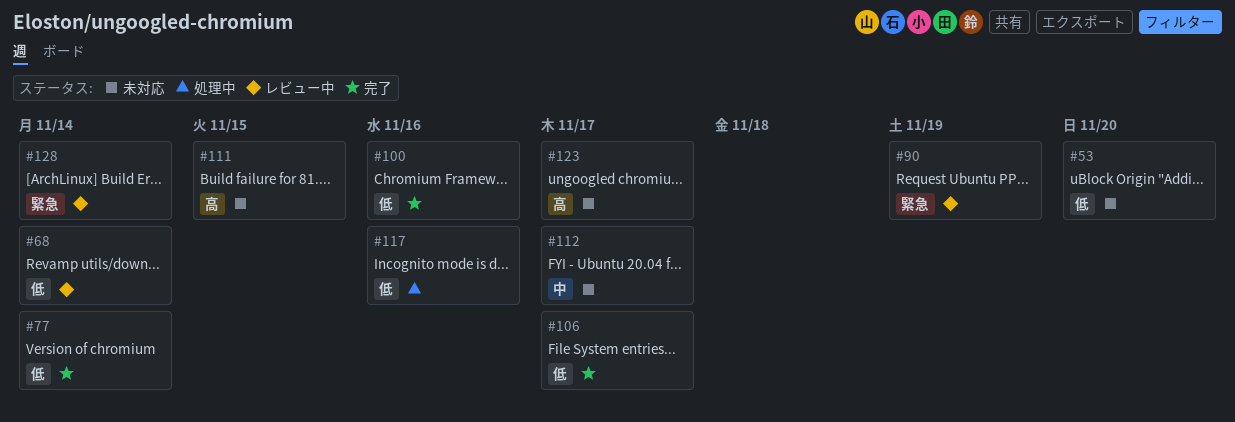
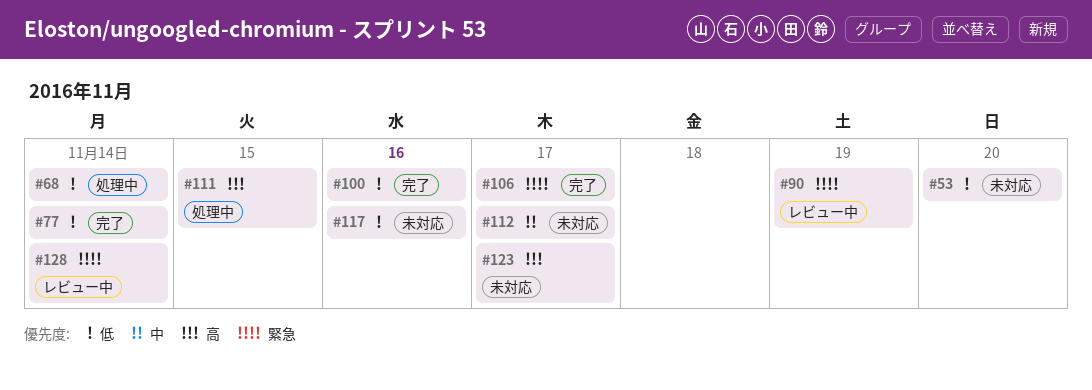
#68, status: レビュー中 -> 処理中
#106, priority: 低 -> 緊急
#111, status: 未対応 -> 処理中
#117, status: 処理中 -> 未対応

